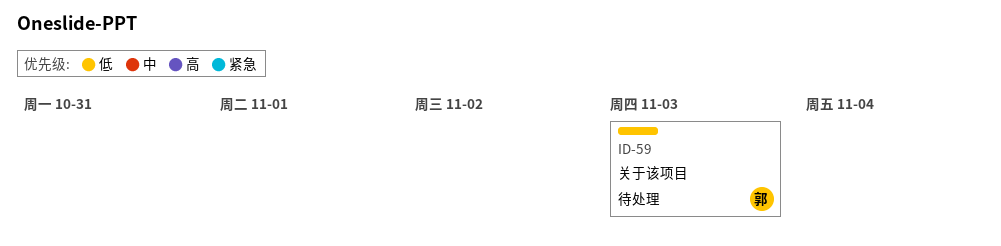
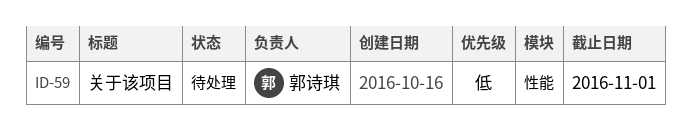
ID-59, due: Nov 3 -> Nov 1

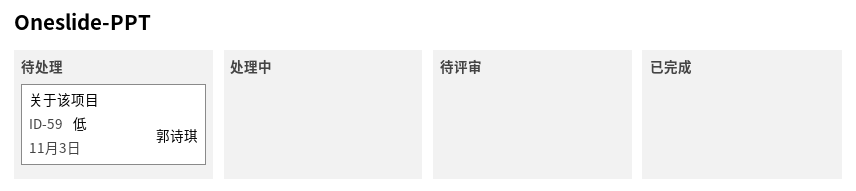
ID-59, due: Nov 1 -> Nov 3

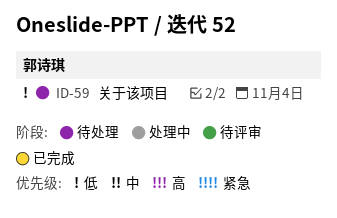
ID-59, due: Nov 3 -> Nov 4

